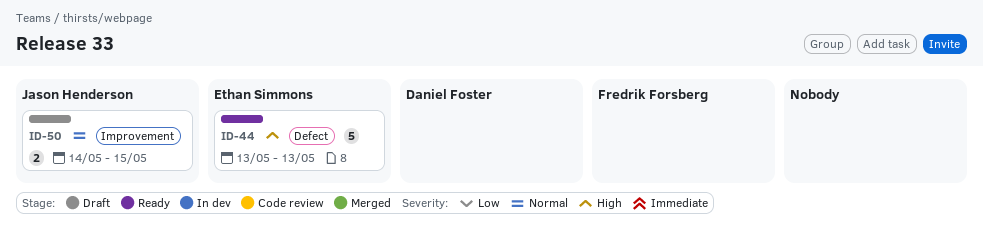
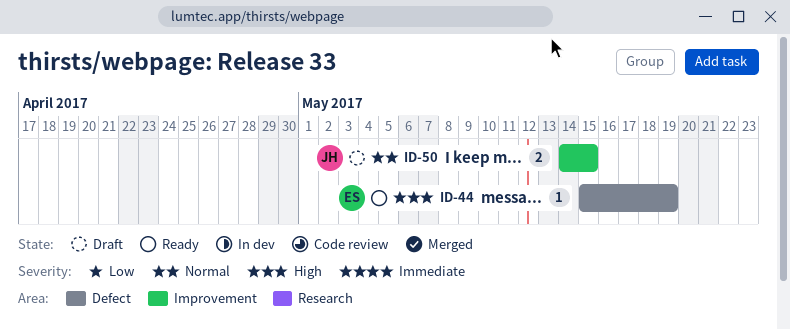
ID-44, estimate: 5 -> 1
ID-44, start: May 13 -> May 15
ID-44, due: May 13 -> May 19

